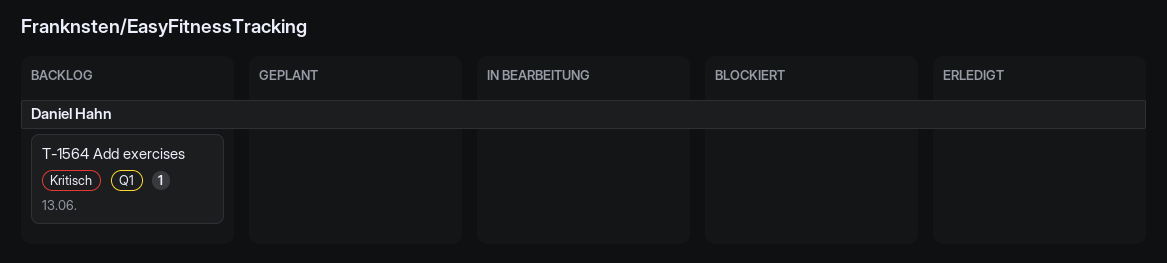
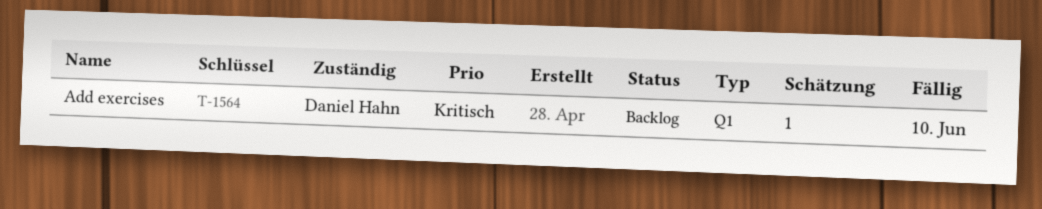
T-1564, due: Jun 13 -> Jun 10

